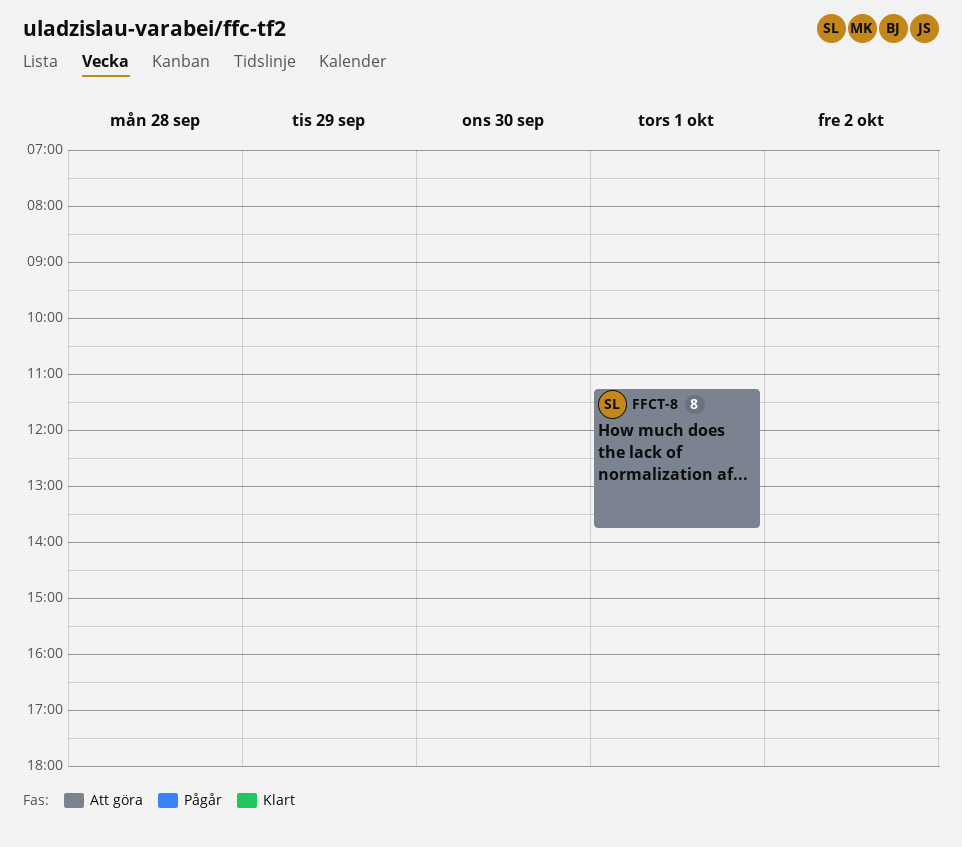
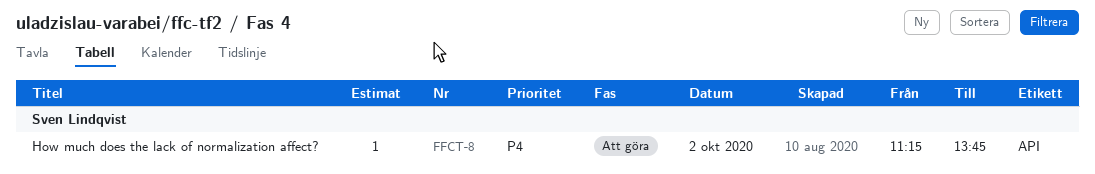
FFCT-8, estimate: 8 -> 1
FFCT-8, day: Oct 1 -> Oct 2

